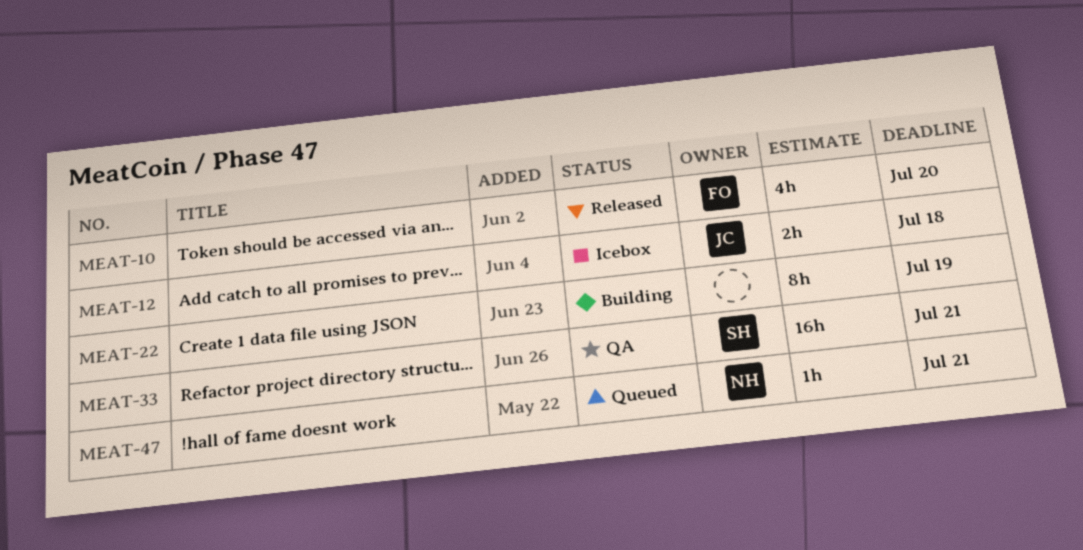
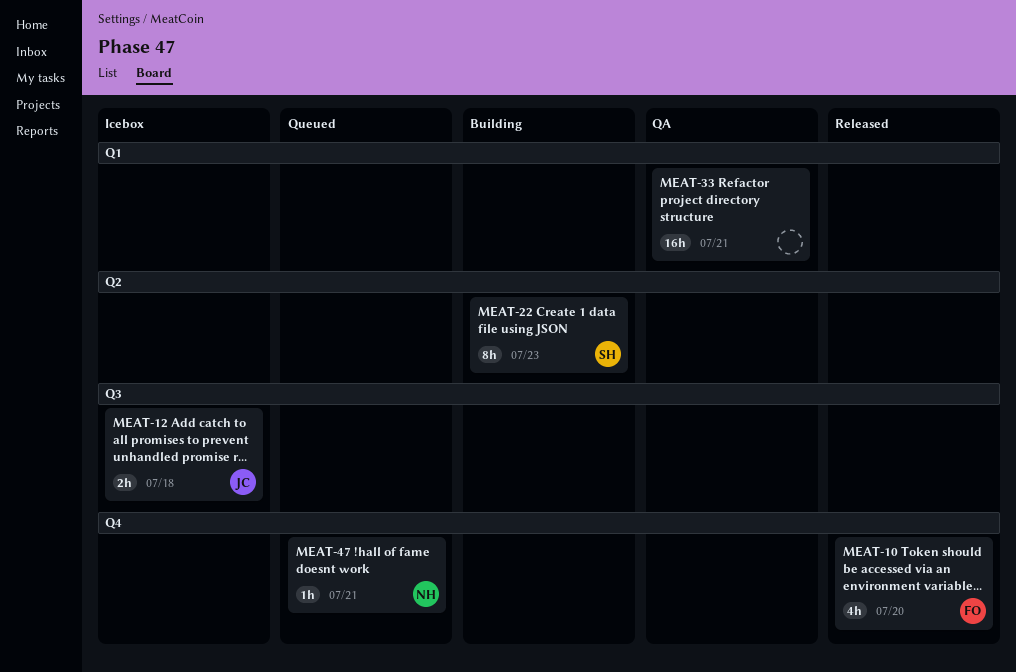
MEAT-22, owner: none -> SH
MEAT-22, due: Jul 19 -> Jul 23
MEAT-33, owner: SH -> none

